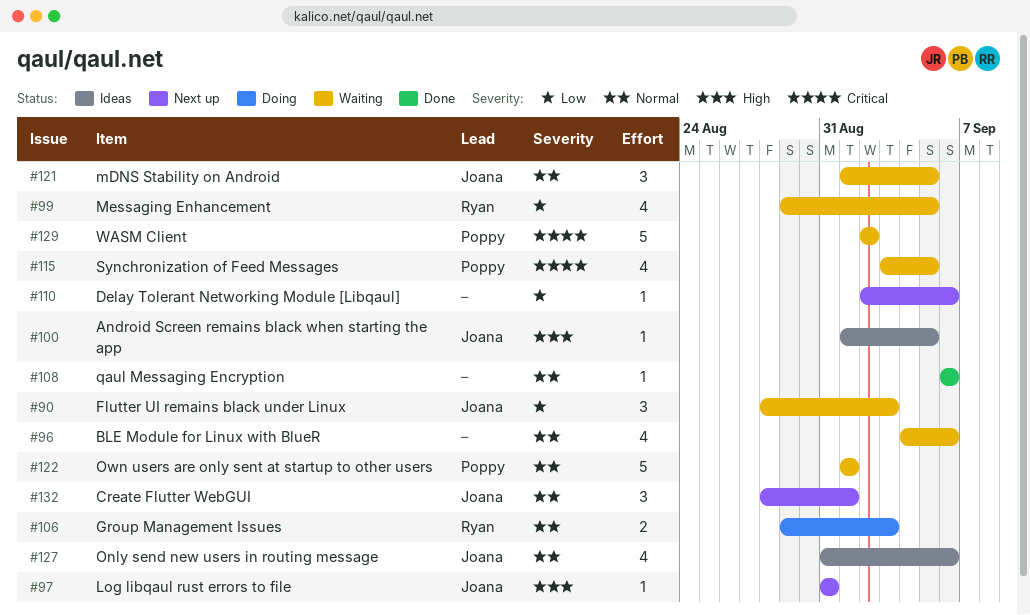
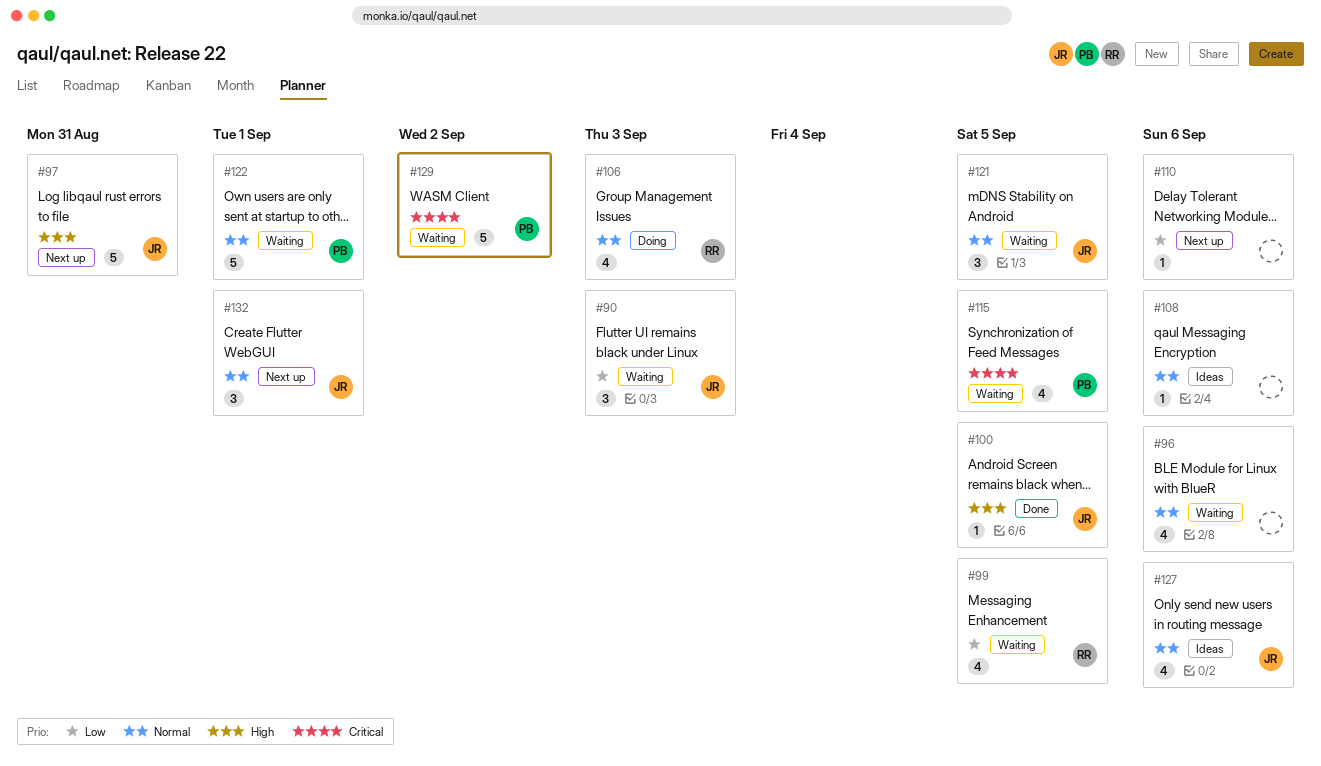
#97, estimate: 1 -> 5
#100, status: Ideas -> Done
#106, estimate: 2 -> 4
#108, status: Done -> Ideas

